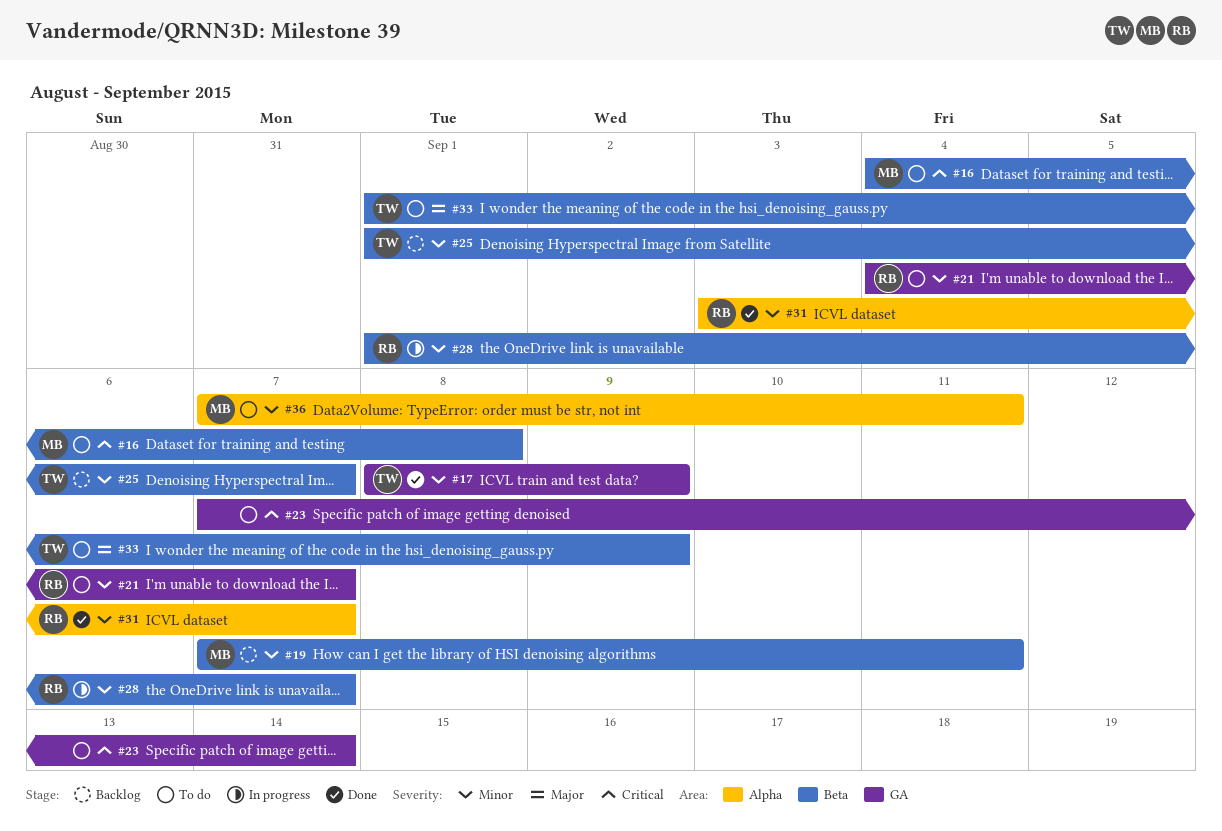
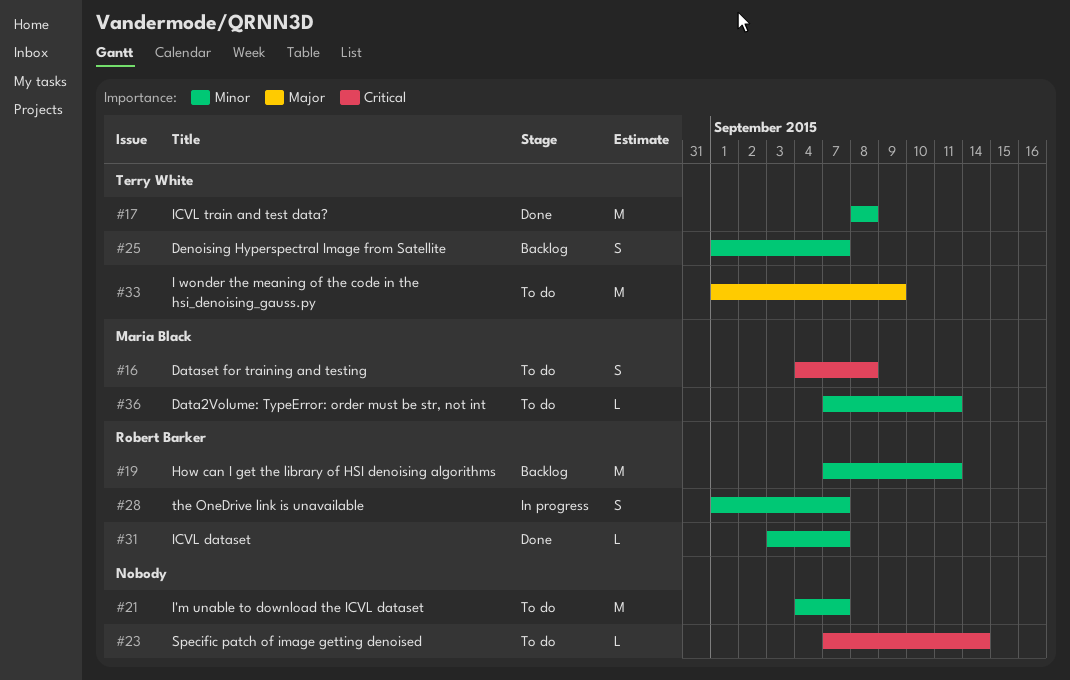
#17, due: Sep 9 -> Sep 8
#19, owner: Maria Black -> Robert Barker
#21, owner: Robert Barker -> none

